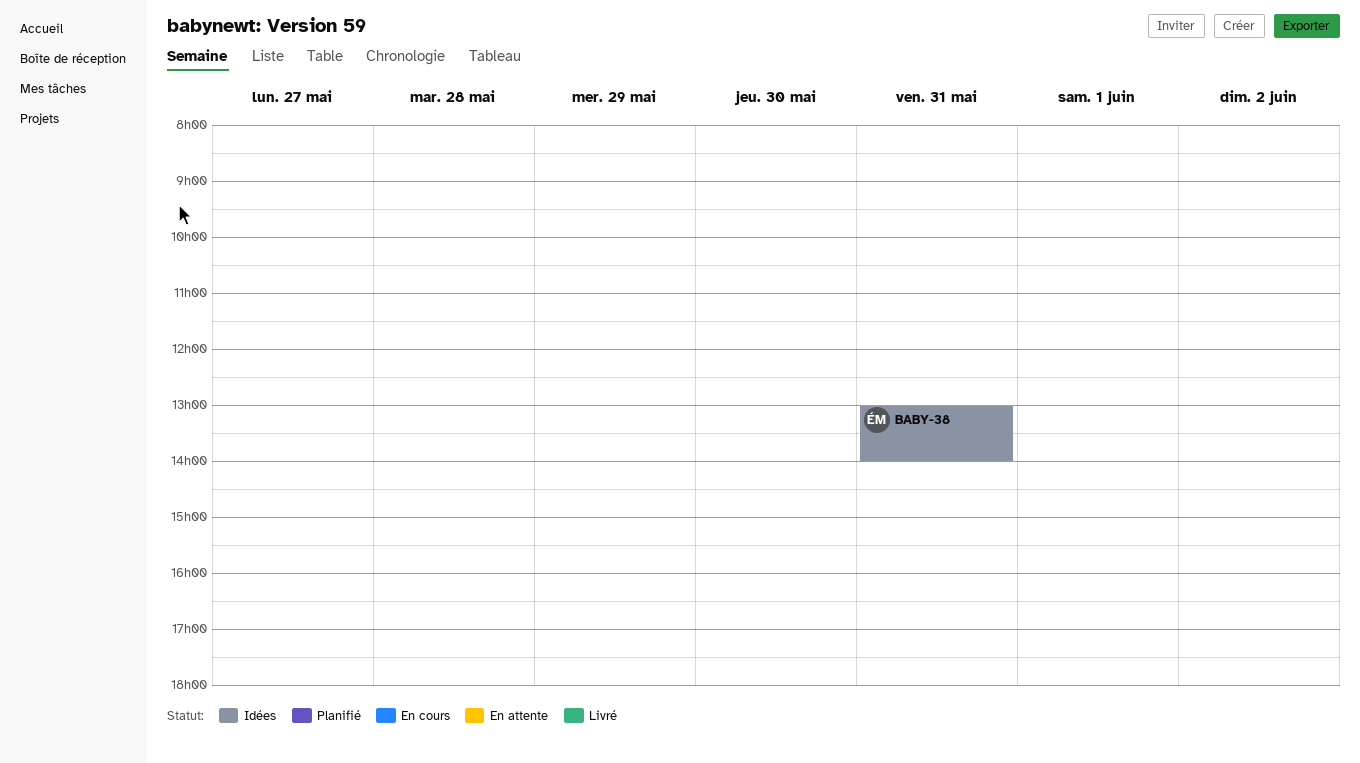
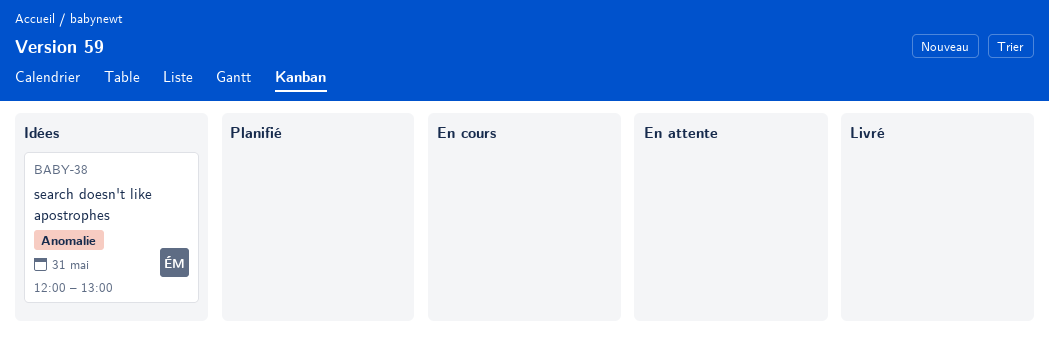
BABY-38, begins: 13:00 -> 12:00
BABY-38, ends: 14:00 -> 13:00

